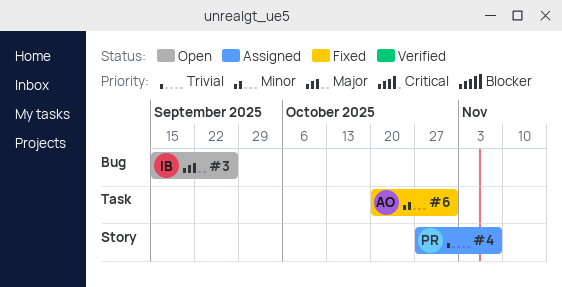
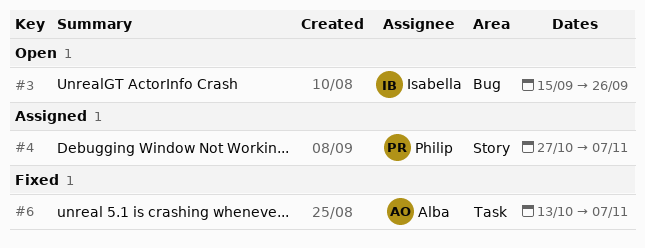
#6, start: Oct 20 -> Oct 13
#6, due: Oct 31 -> Nov 7

